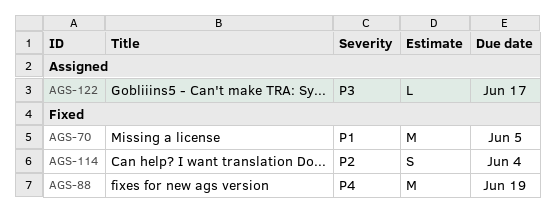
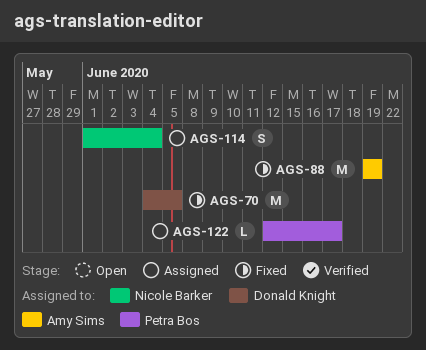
AGS-114, status: Fixed -> Assigned

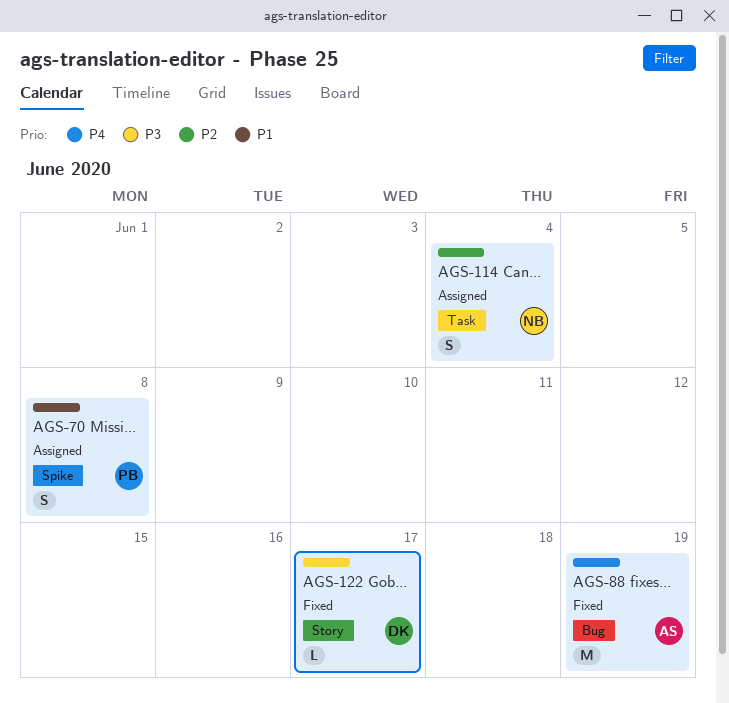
AGS-70, status: Fixed -> Assigned
AGS-70, owner: Donald Knight -> Petra Bos
AGS-70, estimate: M -> S
AGS-70, due: Jun 5 -> Jun 8
AGS-122, status: Assigned -> Fixed
AGS-122, owner: Petra Bos -> Donald Knight

